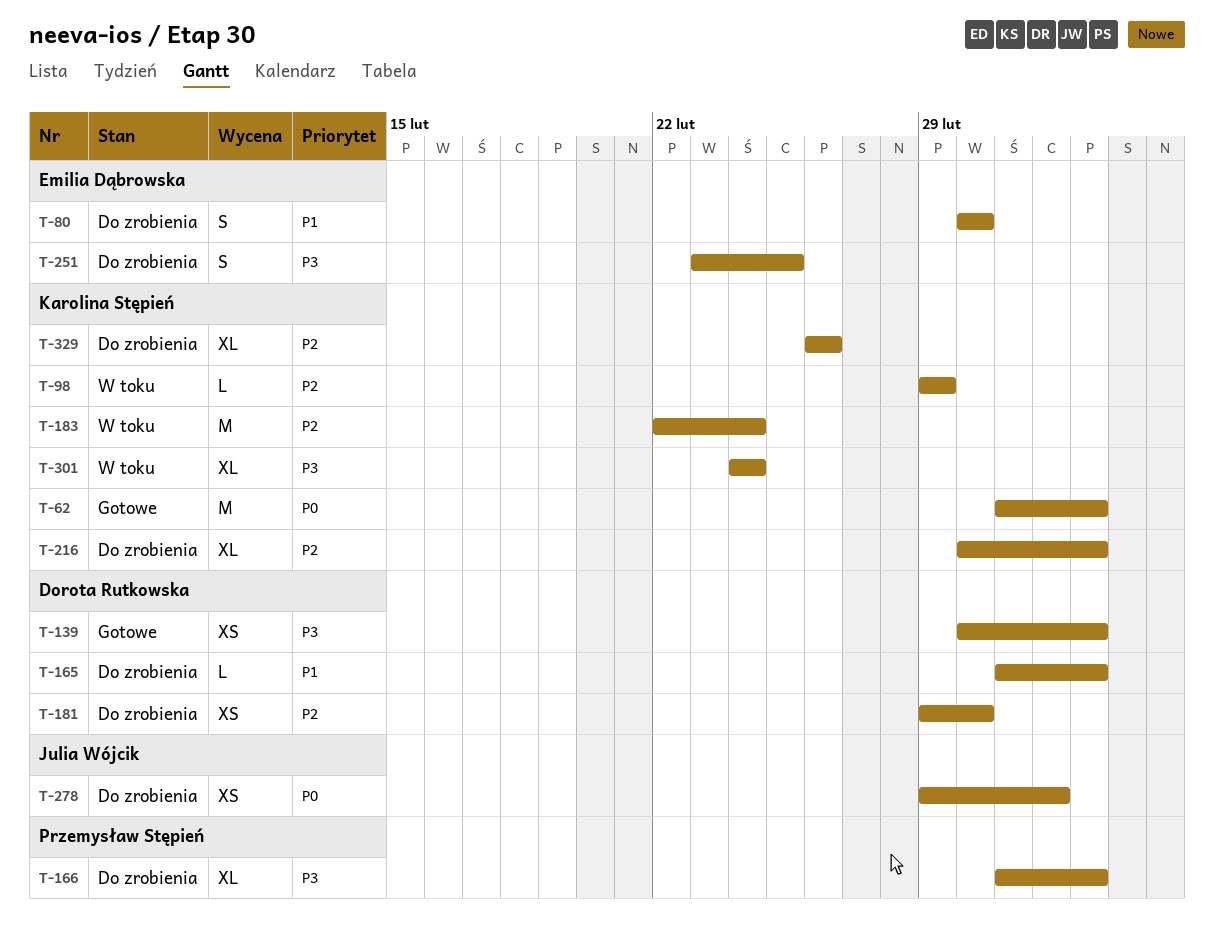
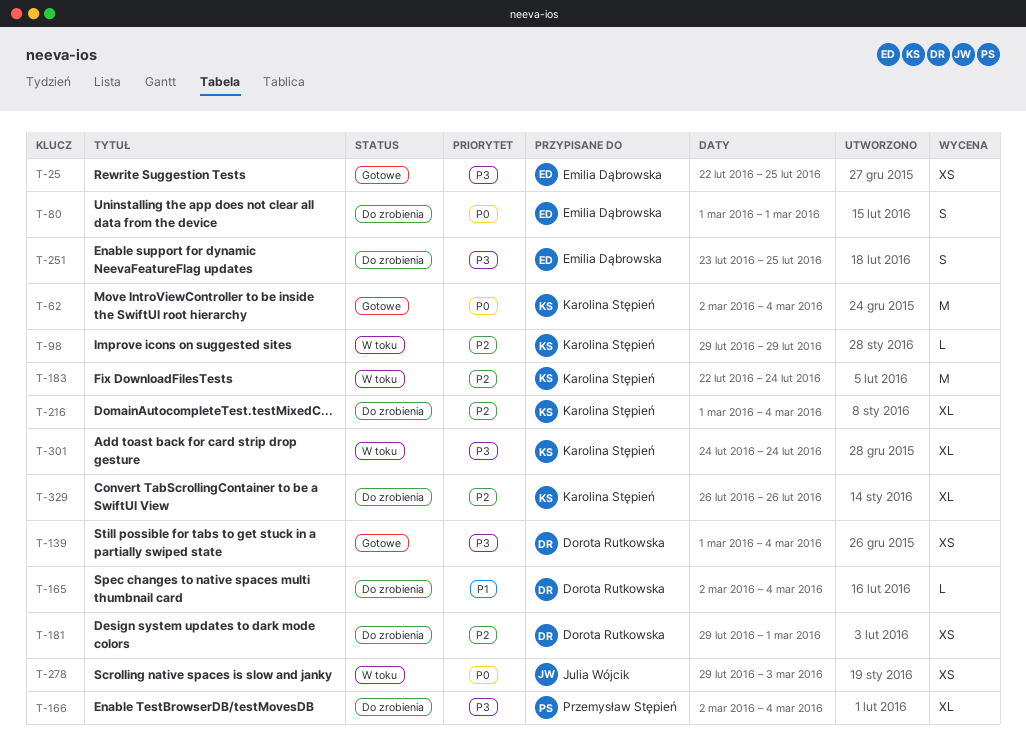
T-25: none -> present
T-80, priority: P1 -> P0
T-278, status: Do zrobienia -> W toku

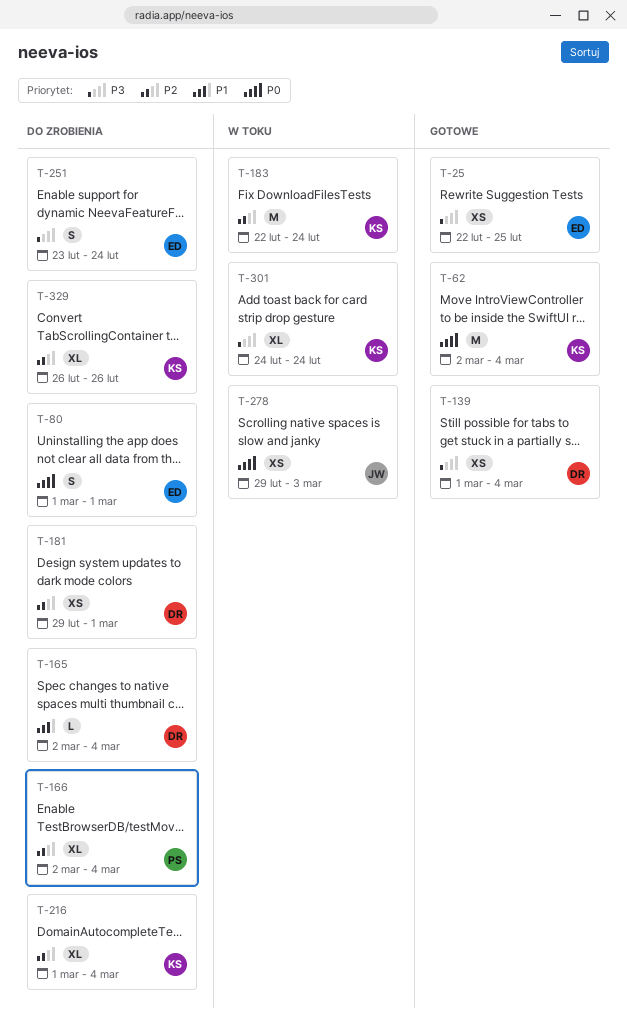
T-98: present -> none
T-166, priority: P3 -> P2
T-251, due: Feb 25 -> Feb 24

